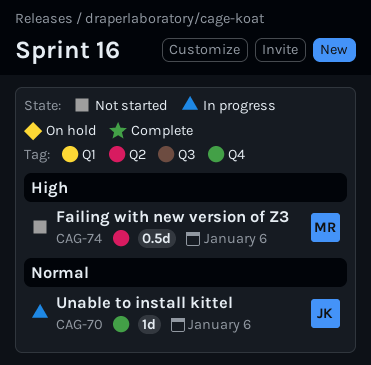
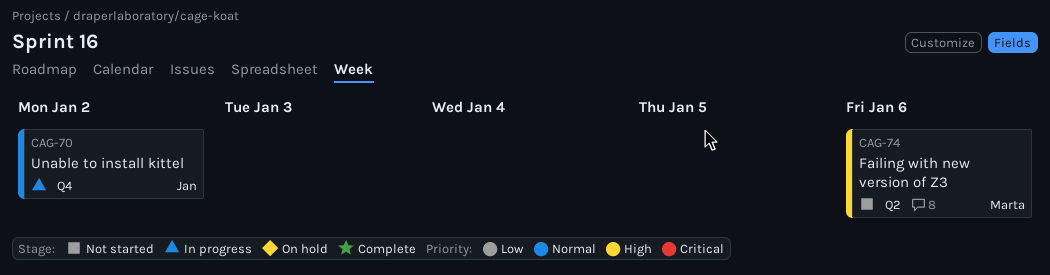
CAG-70, due: Jan 6 -> Jan 2

